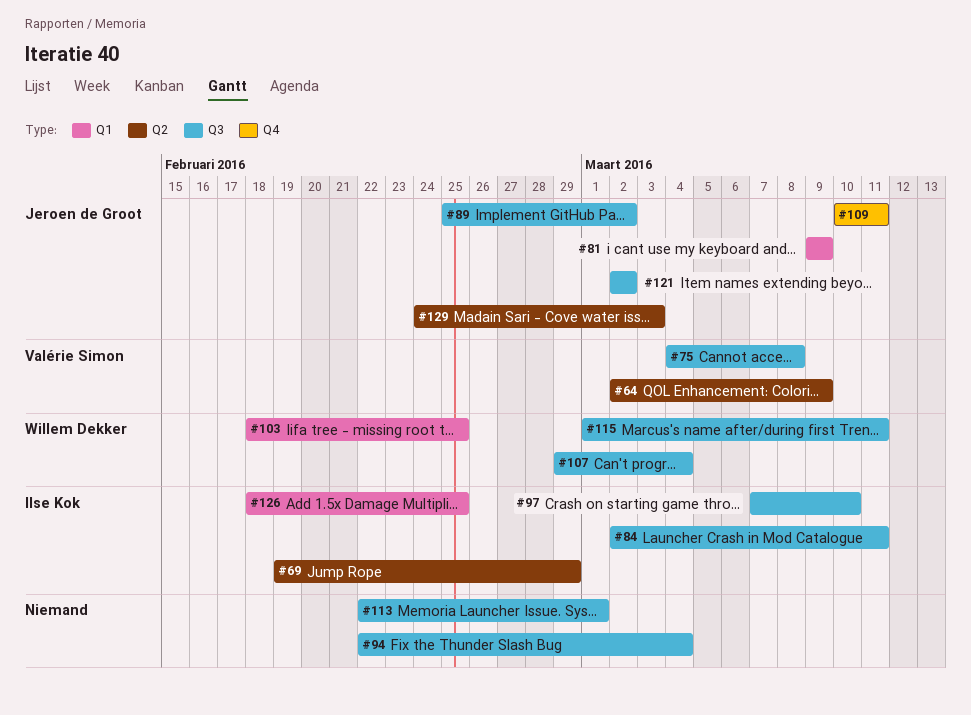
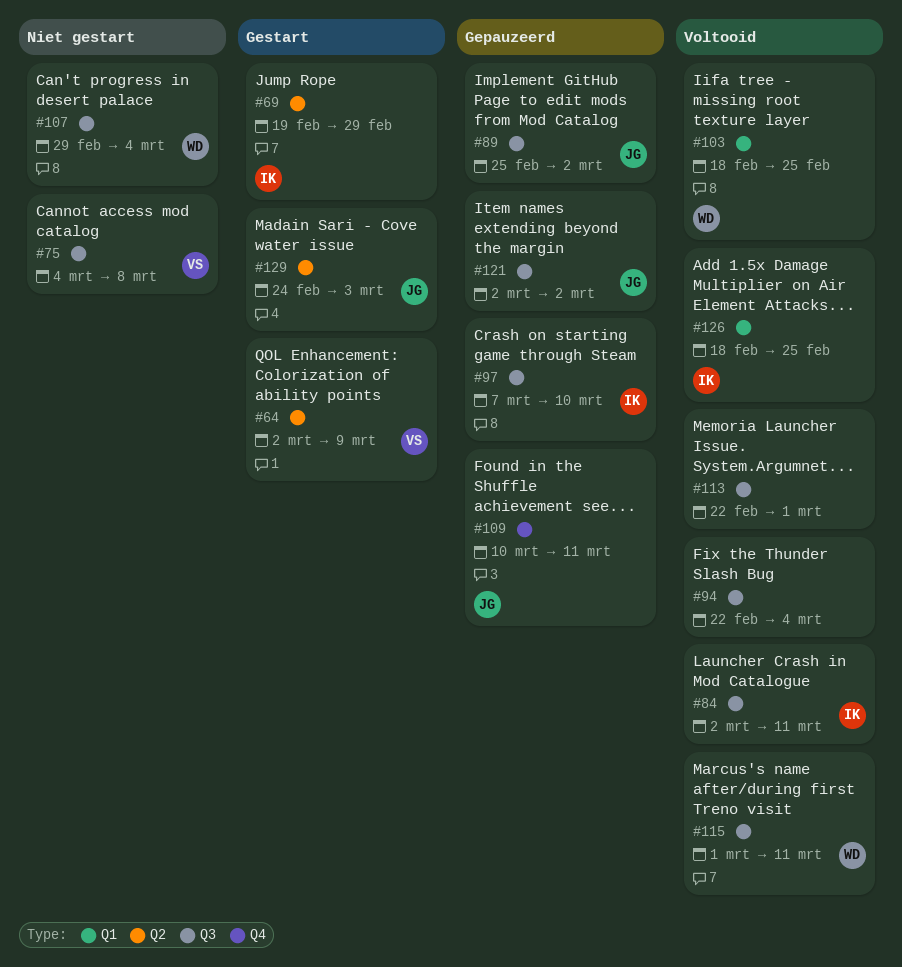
#81: present -> none

